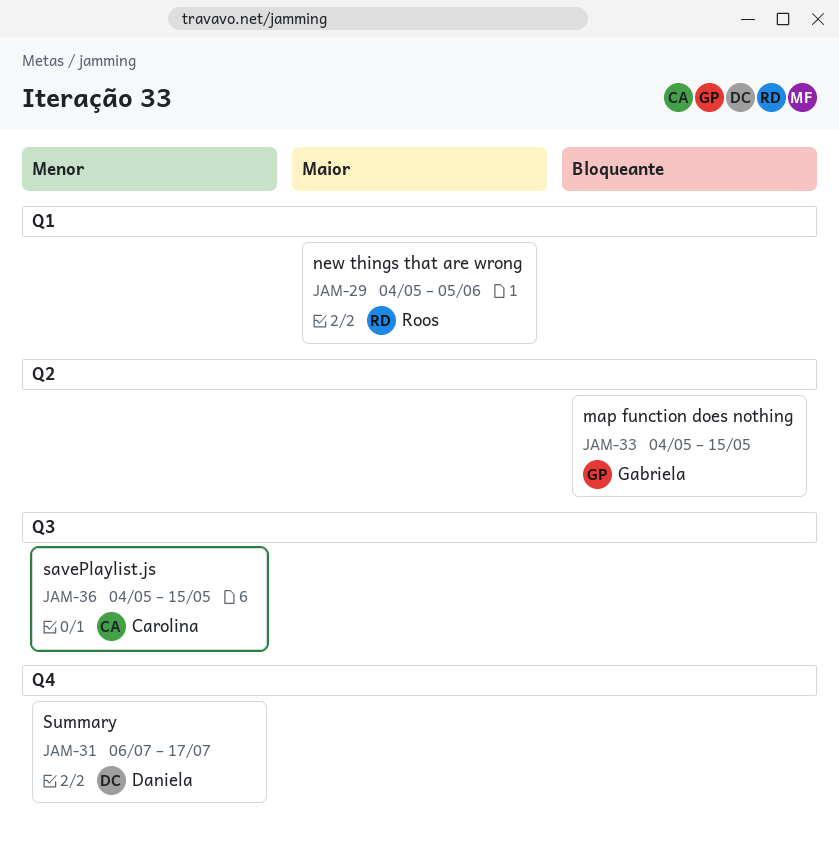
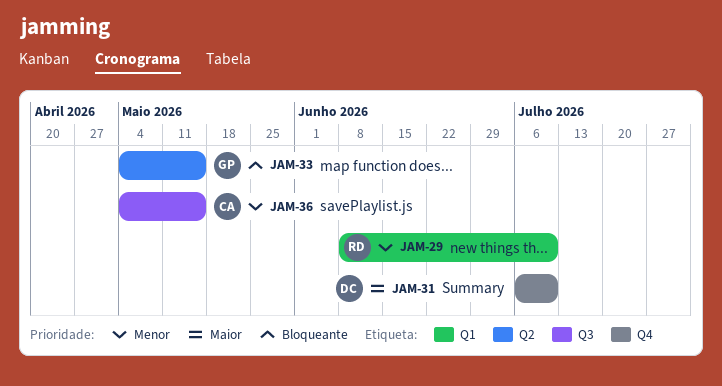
JAM-29, priority: Maior -> Menor
JAM-29, start: May 4 -> Jun 8
JAM-29, due: Jun 5 -> Jul 10
JAM-31, priority: Menor -> Maior
JAM-31, due: Jul 17 -> Jul 10

